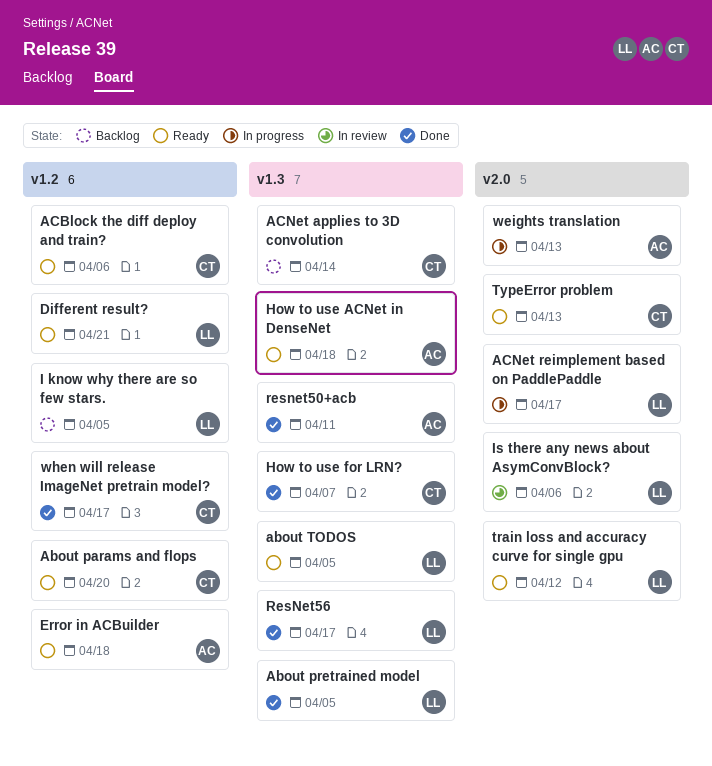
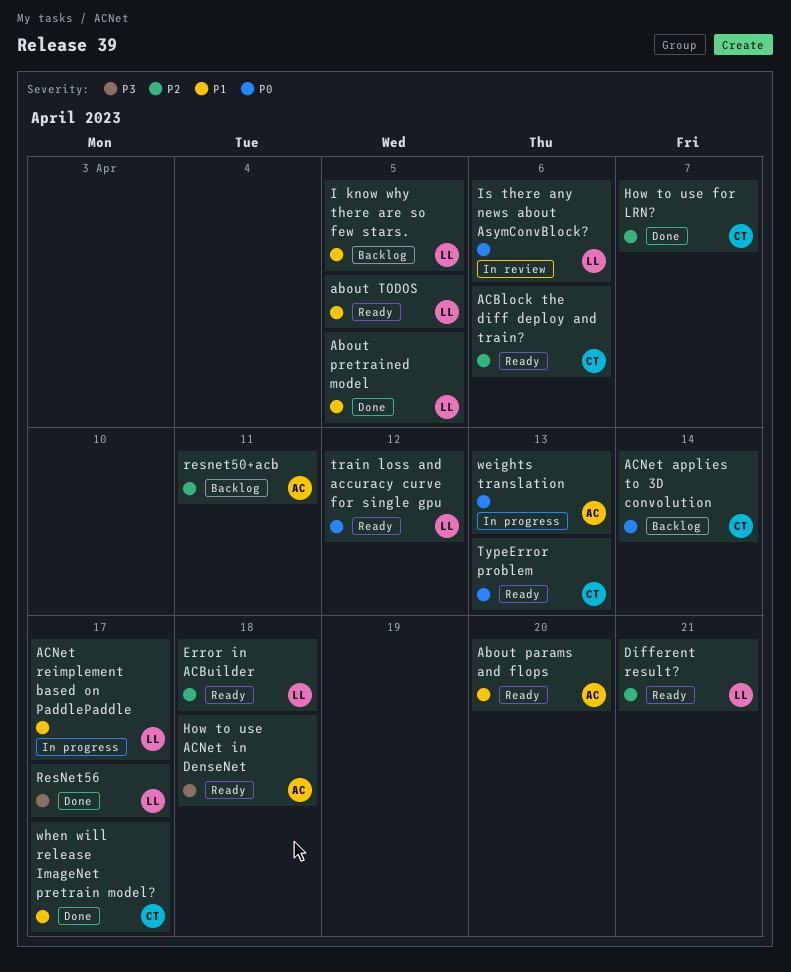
About params and flops, owner: CT -> AC
Error in ACBuilder, owner: AC -> LL
resnet50+acb, status: Done -> Backlog

